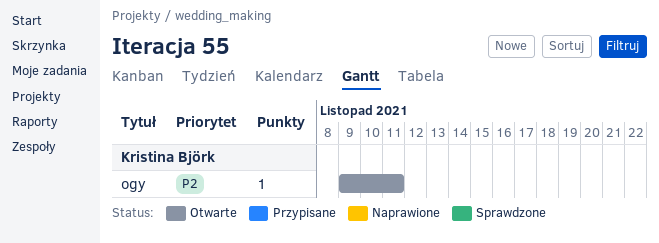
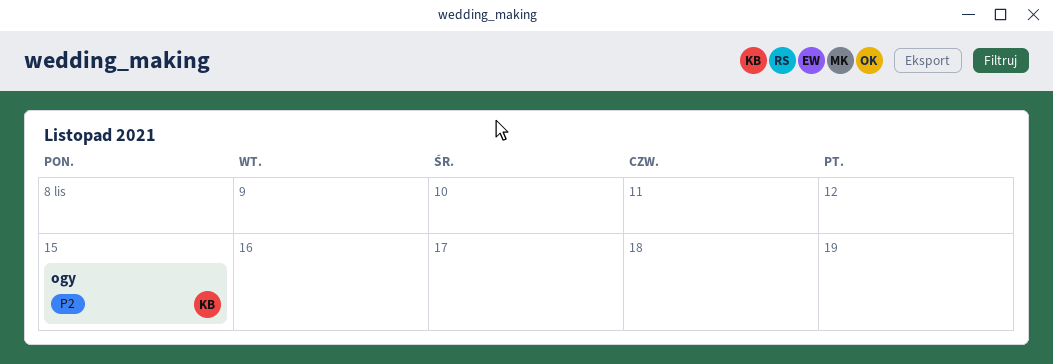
ogy, due: Nov 11 -> Nov 15

